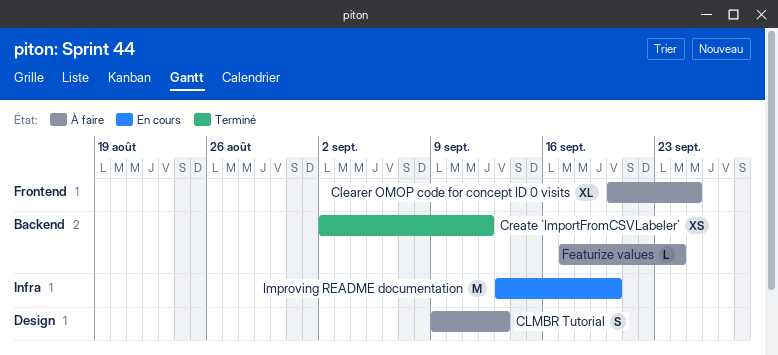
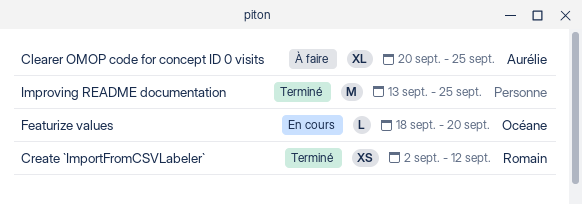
CLMBR Tutorial: present -> none
Featurize values, status: À faire -> En cours
Featurize values, start: Sep 17 -> Sep 18
Featurize values, due: Sep 24 -> Sep 20
Improving README documentation, status: En cours -> Terminé
Improving README documentation, due: Sep 20 -> Sep 25

